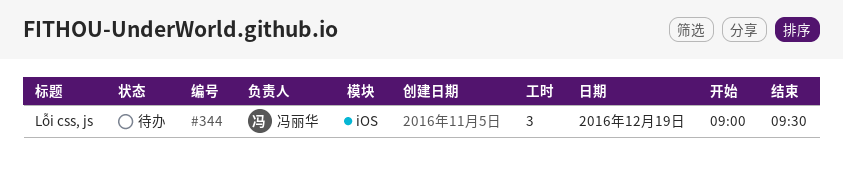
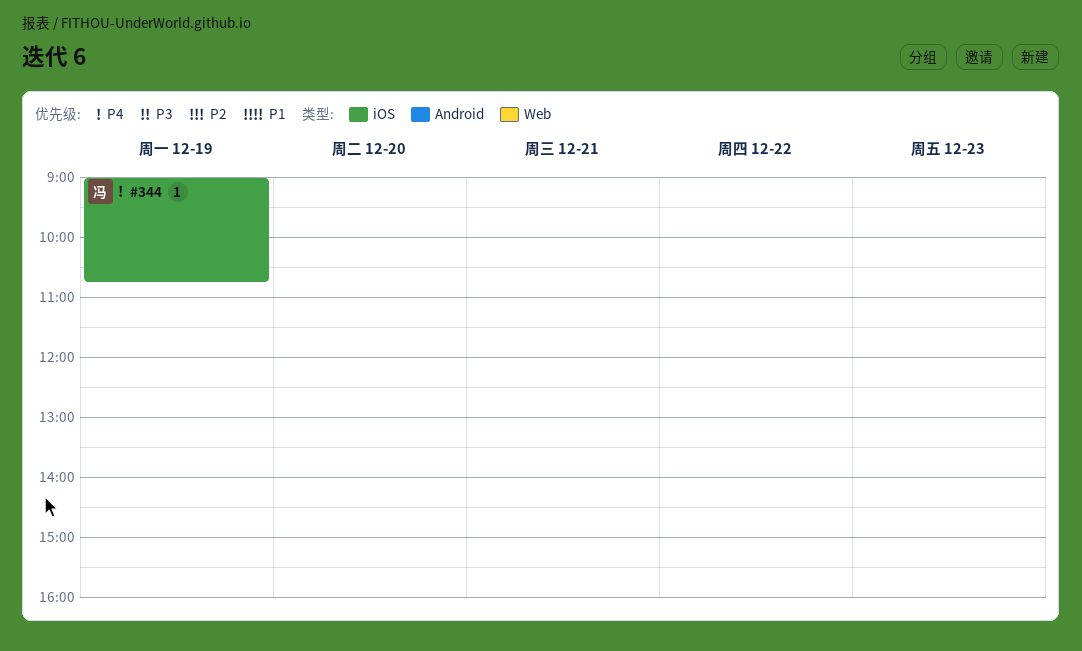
#344, estimate: 3 -> 1
#344, ends: 09:30 -> 10:45

